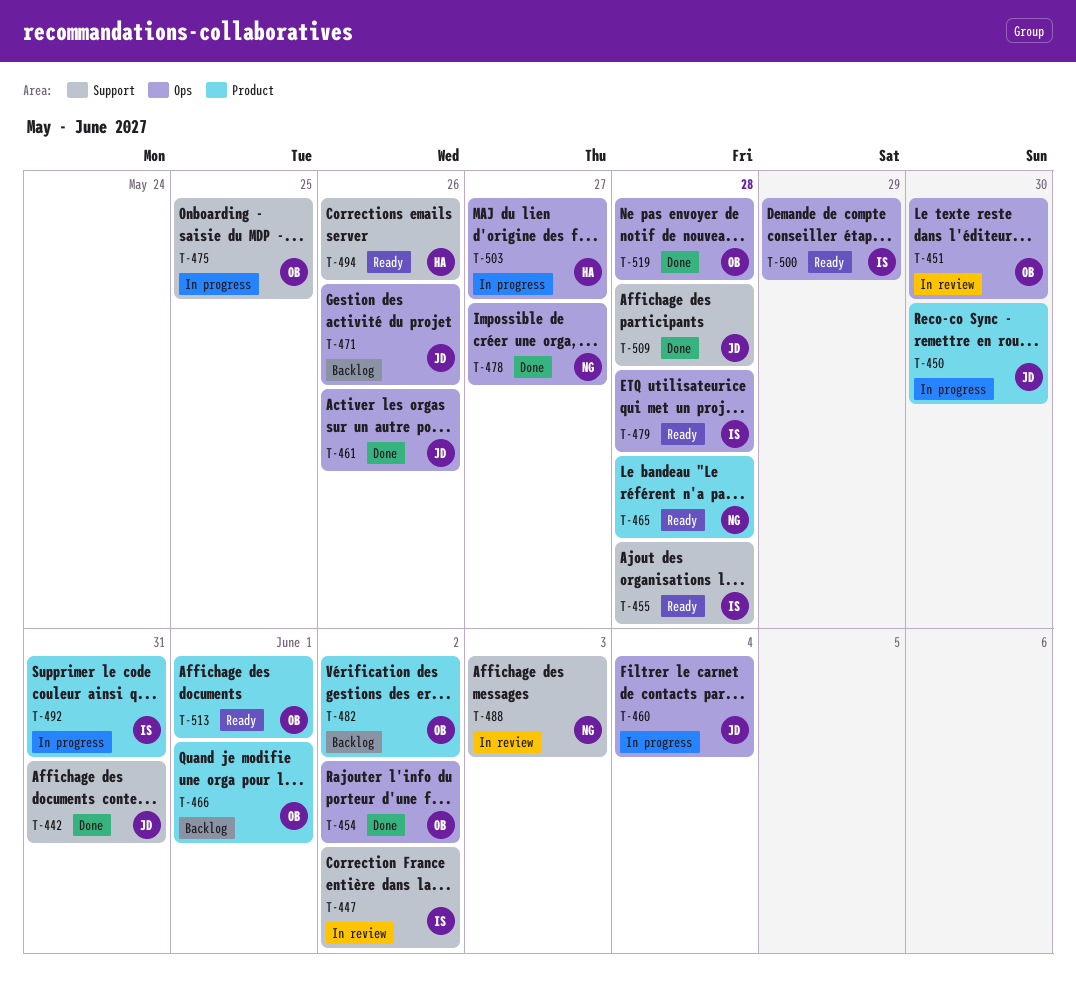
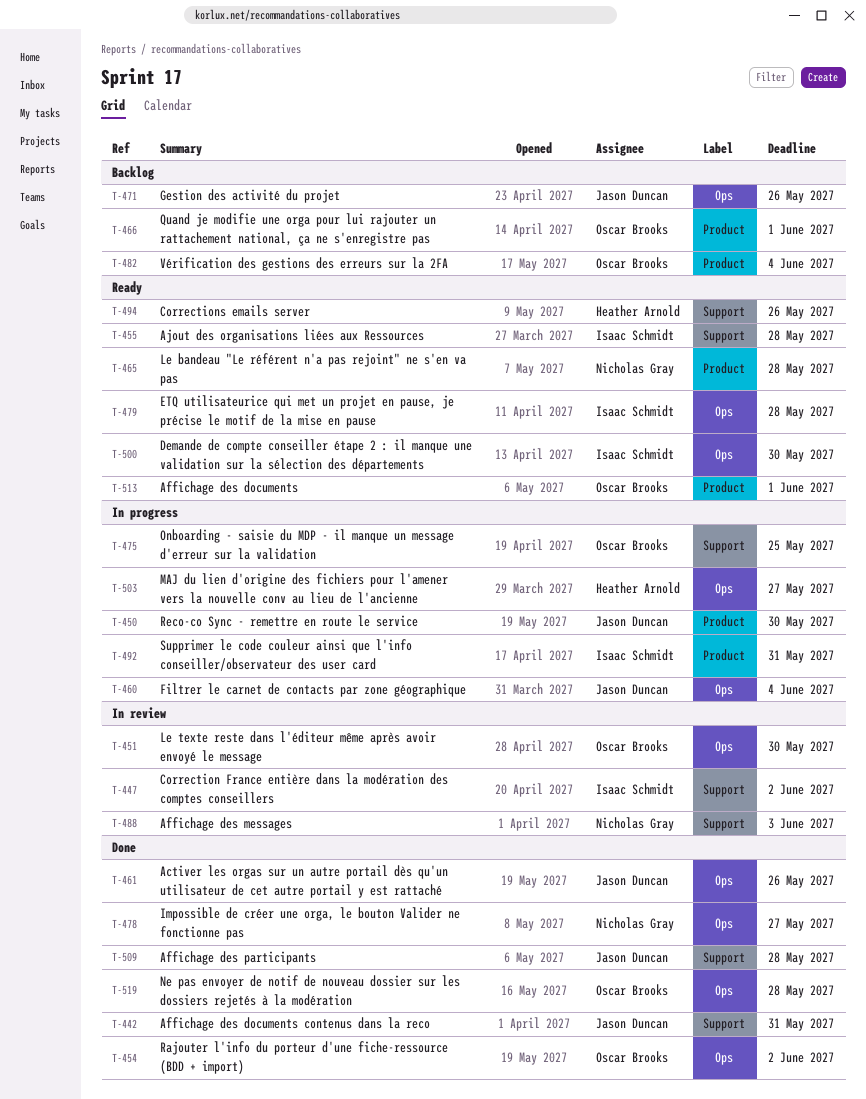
T-482, due: Jun 2 -> Jun 4
T-500, due: May 29 -> May 30

